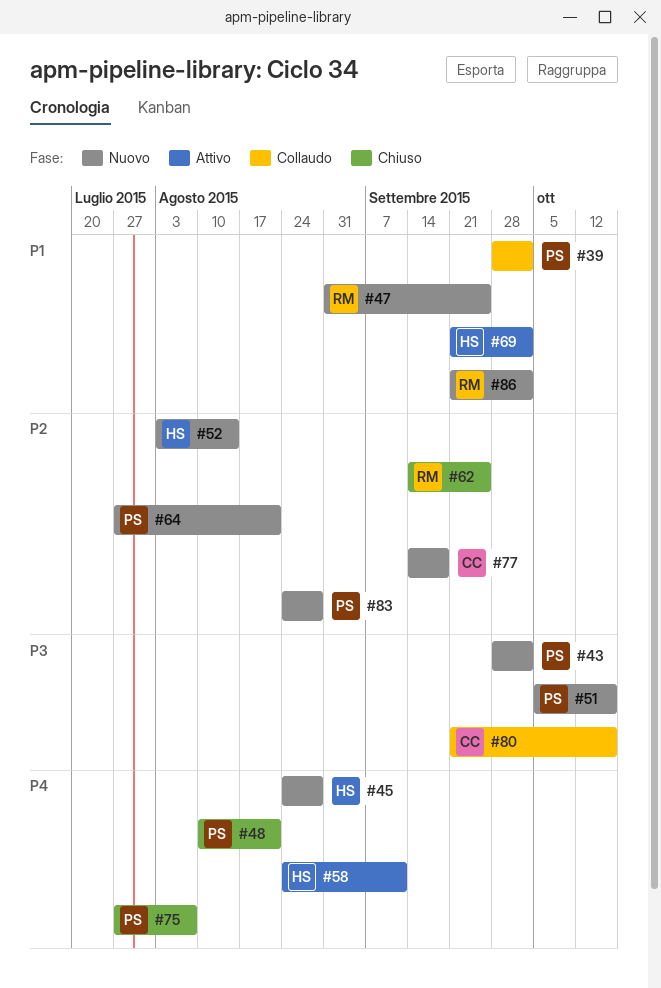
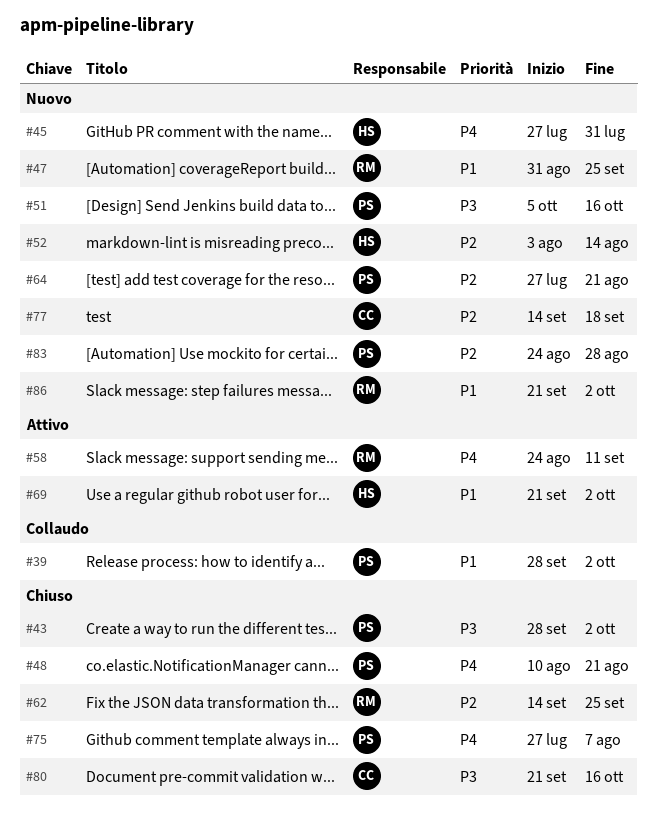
#43, status: Nuovo -> Chiuso
#45, start: Aug 24 -> Jul 27
#45, due: Aug 28 -> Jul 31
#58, owner: HS -> RM
#80, status: Collaudo -> Chiuso

